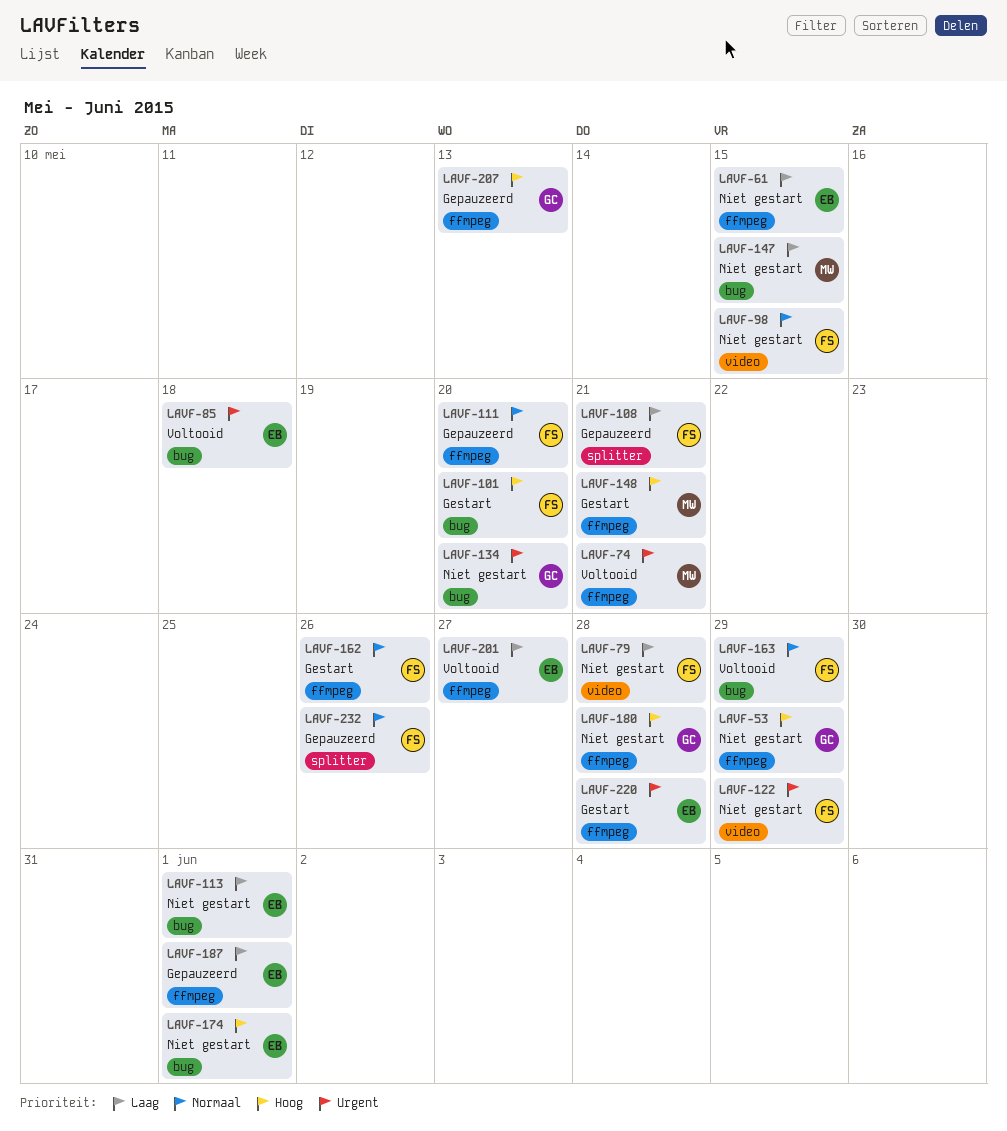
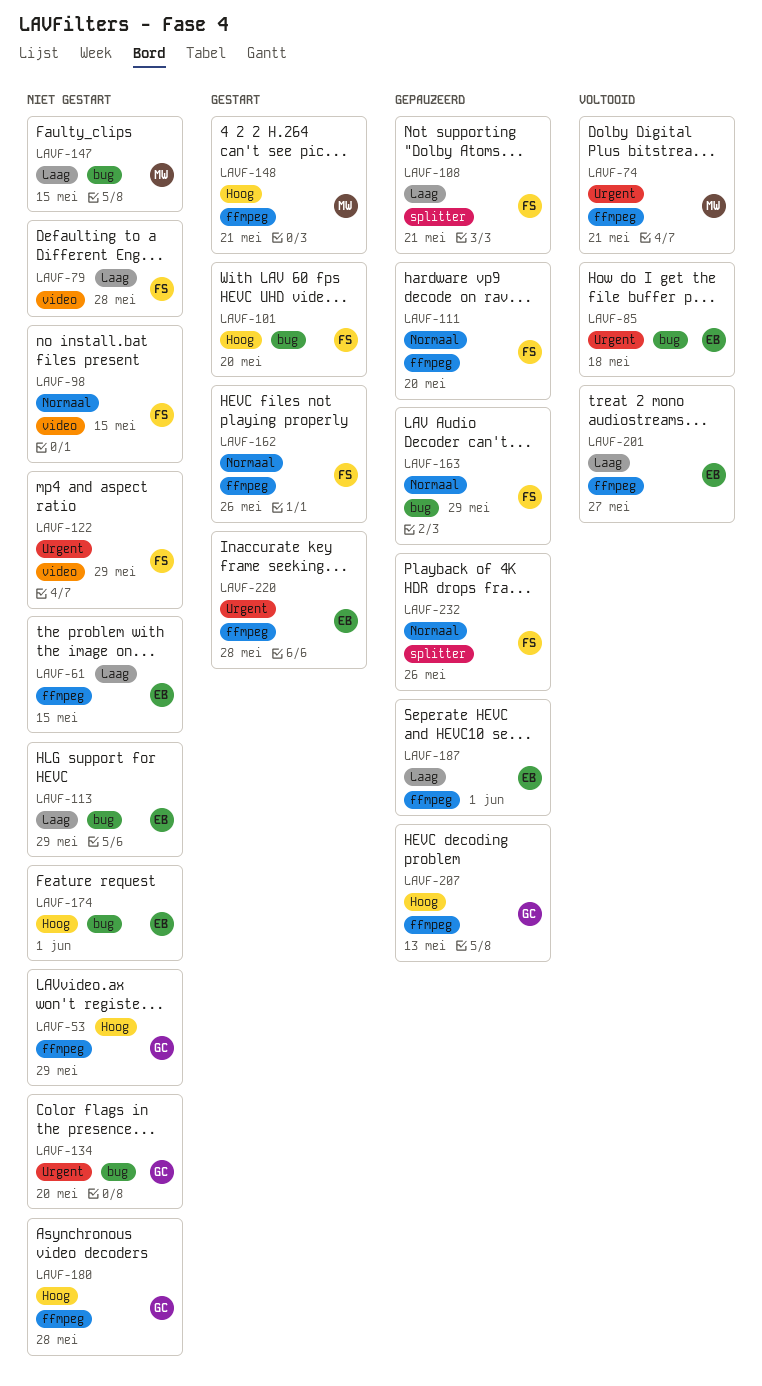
LAVF-113, due: Jun 1 -> May 29
LAVF-163, status: Voltooid -> Gepauzeerd

